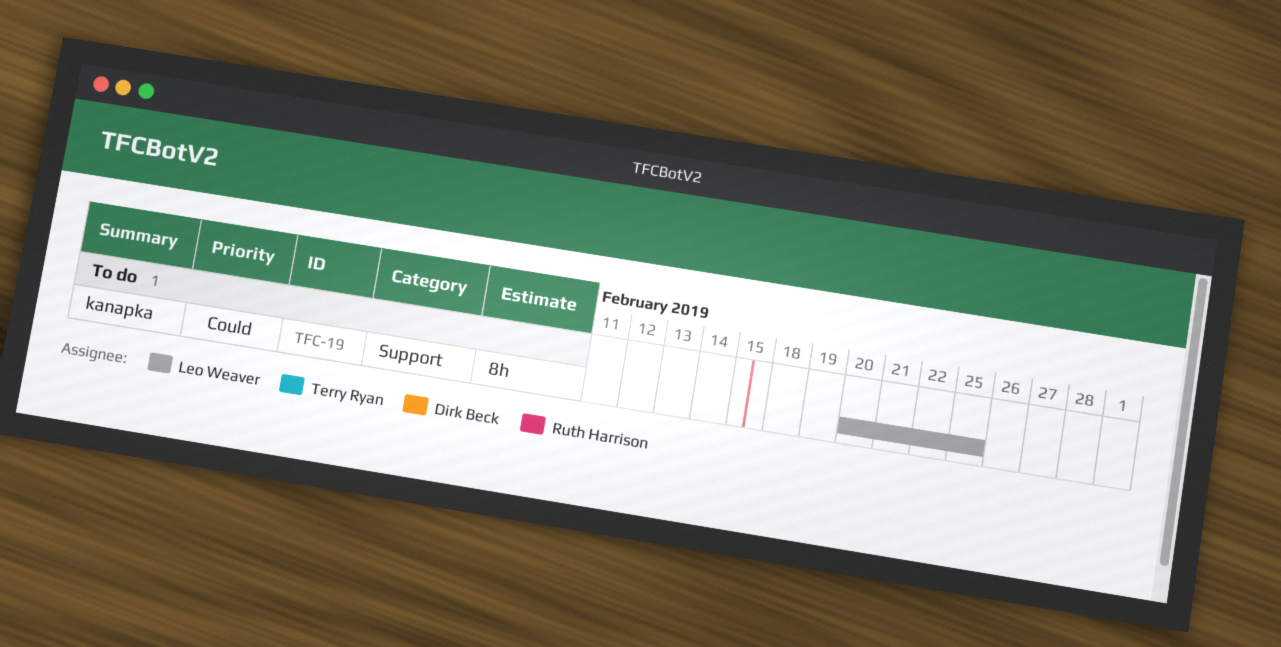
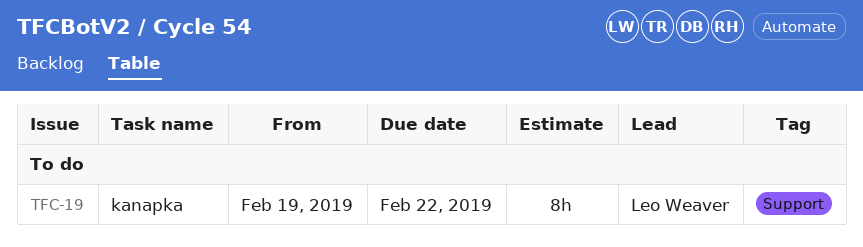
TFC-19, start: Feb 20 -> Feb 19
TFC-19, due: Feb 25 -> Feb 22

